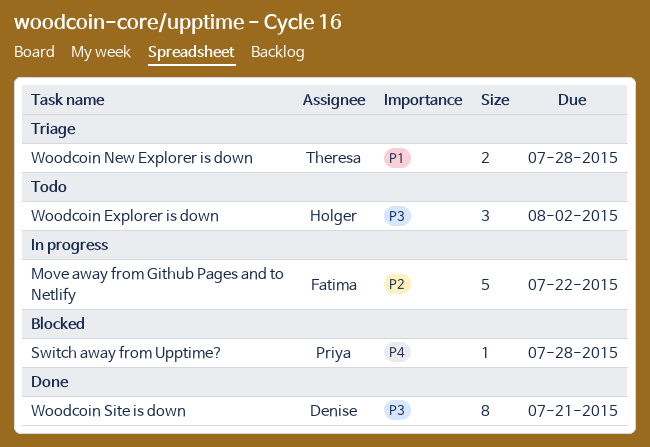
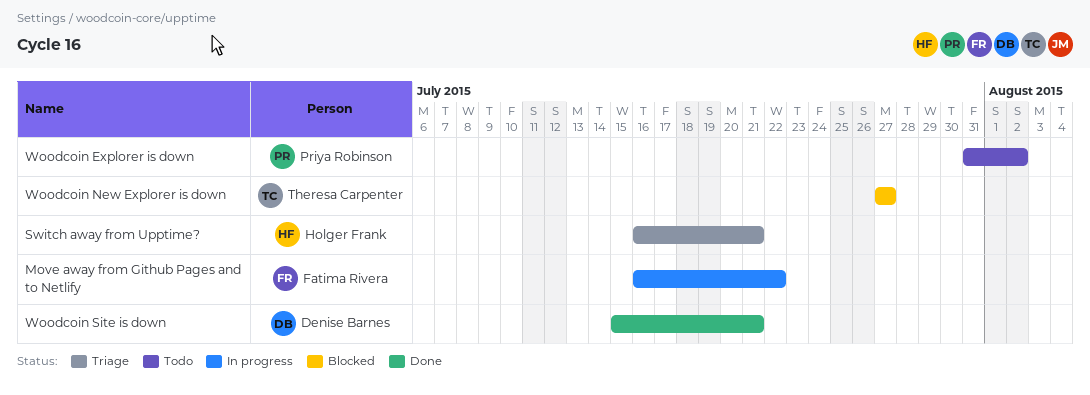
Switch away from Upptime?, status: Blocked -> Triage
Switch away from Upptime?, owner: Priya Robinson -> Holger Frank
Switch away from Upptime?, due: Jul 28 -> Jul 21
Woodcoin Explorer is down, owner: Holger Frank -> Priya Robinson
Woodcoin New Explorer is down, status: Triage -> Blocked
Woodcoin New Explorer is down, due: Jul 28 -> Jul 27

